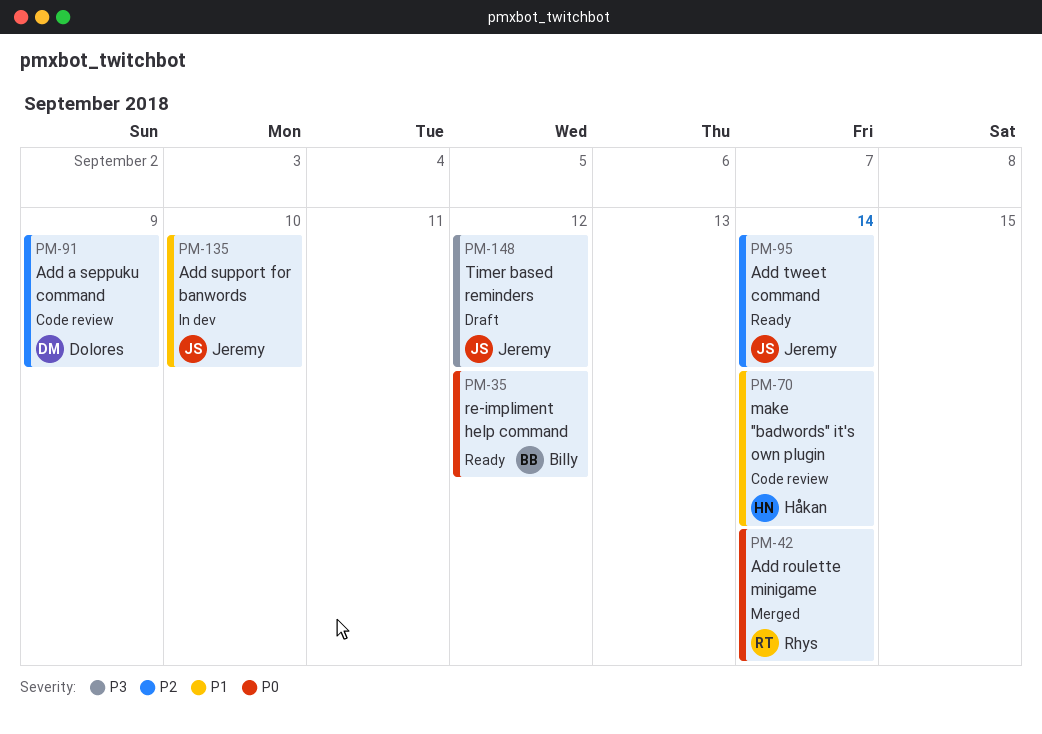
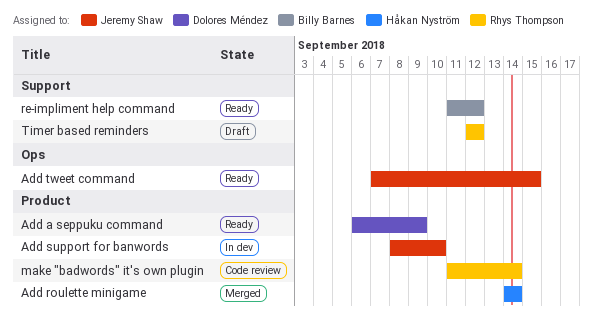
Add a seppuku command, status: Code review -> Ready
Add roulette minigame, owner: Rhys Thompson -> Håkan Nyström
Add tweet command, due: Sep 14 -> Sep 15
make "badwords" it's own plugin, owner: Håkan Nyström -> Rhys Thompson
Timer based reminders, owner: Jeremy Shaw -> Rhys Thompson

